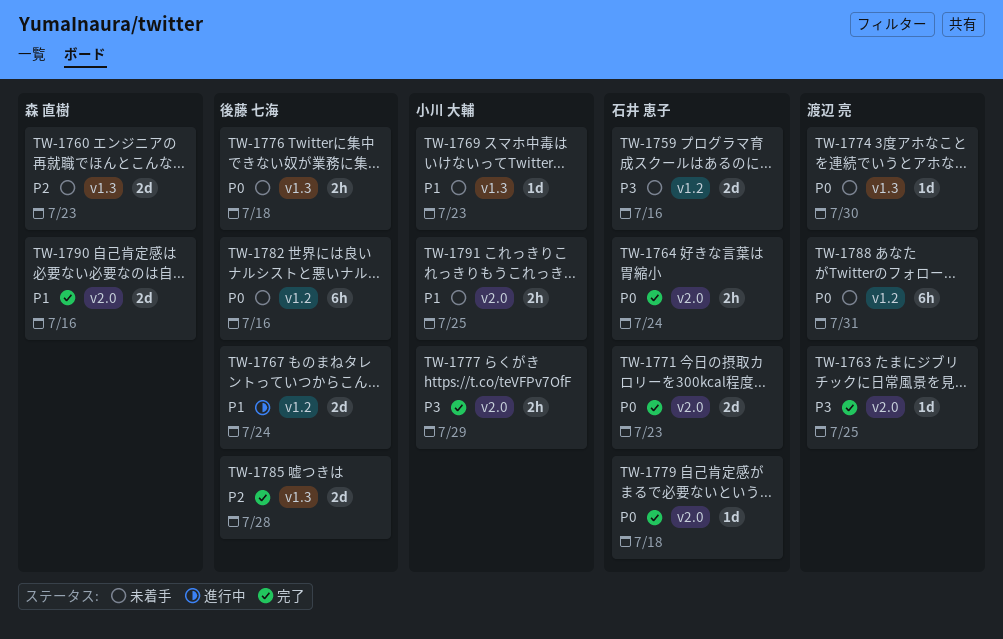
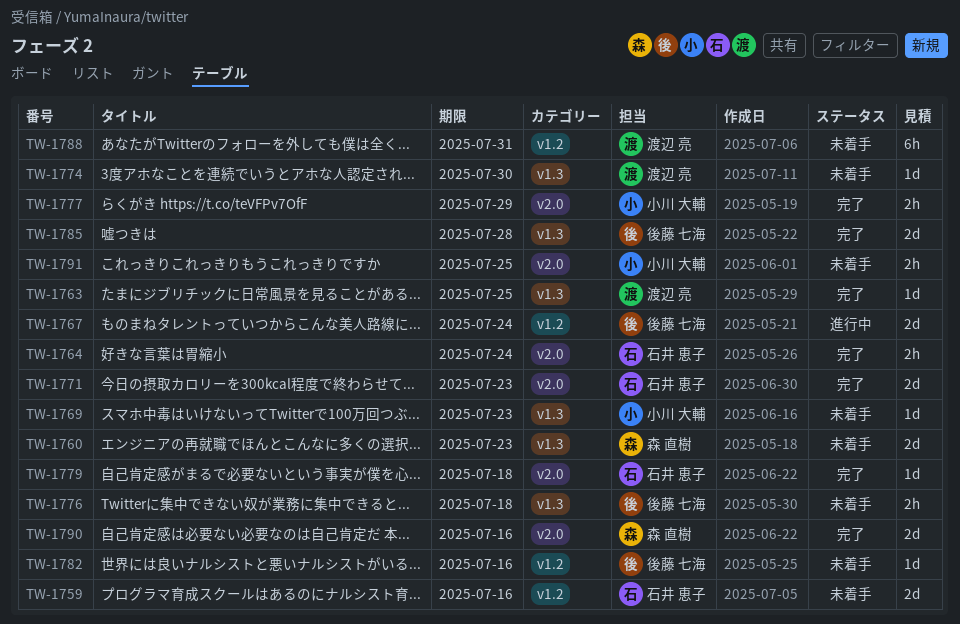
TW-1763, label: v2.0 -> v1.3
TW-1782, estimate: 6h -> 1d

